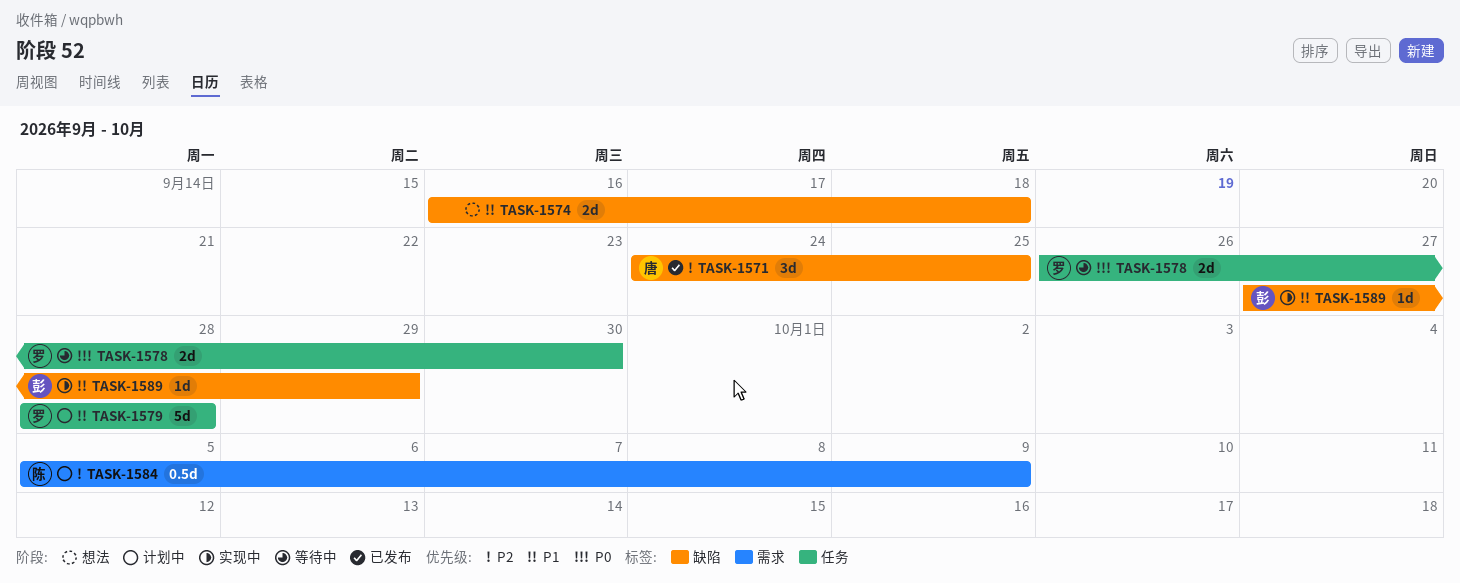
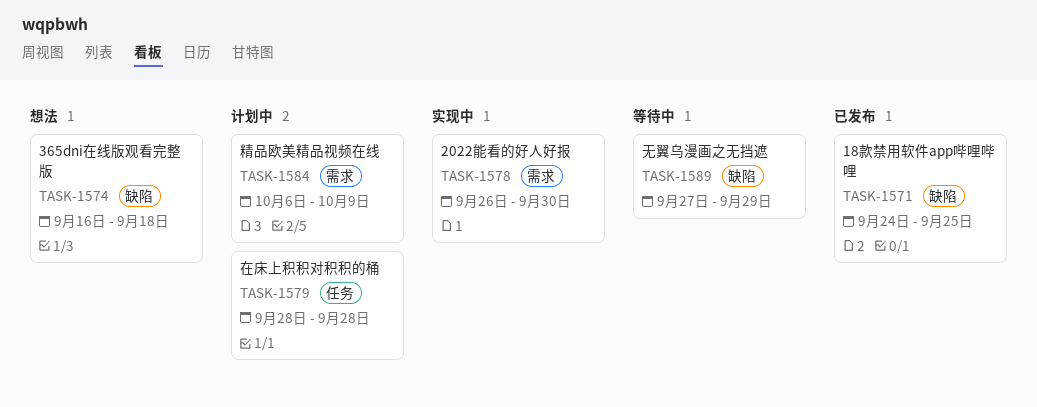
TASK-1578, status: 等待中 -> 实现中
TASK-1578, label: 任务 -> 需求
TASK-1584, start: Oct 5 -> Oct 6
TASK-1589, status: 实现中 -> 等待中

